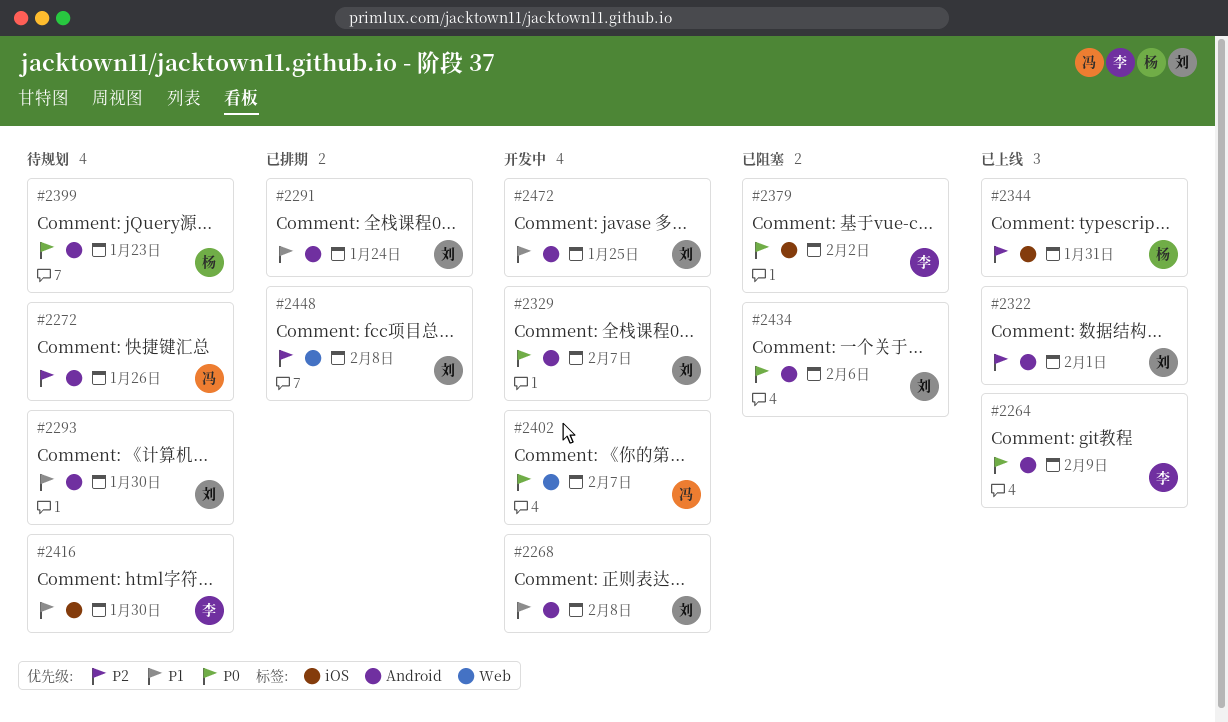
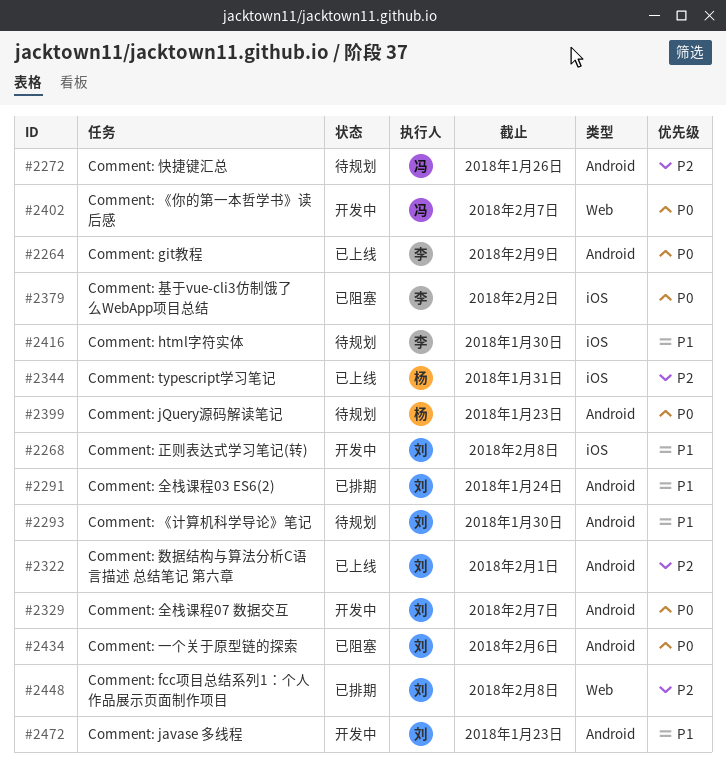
#2268, label: Android -> iOS
#2472, due: Jan 25 -> Jan 23

